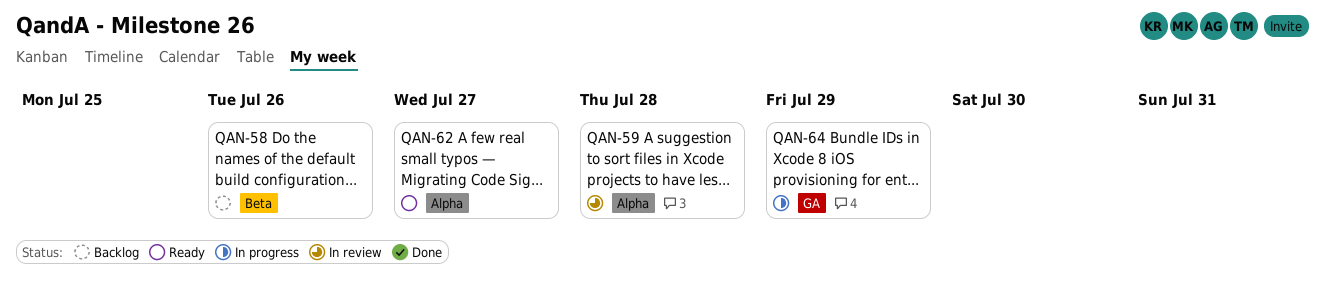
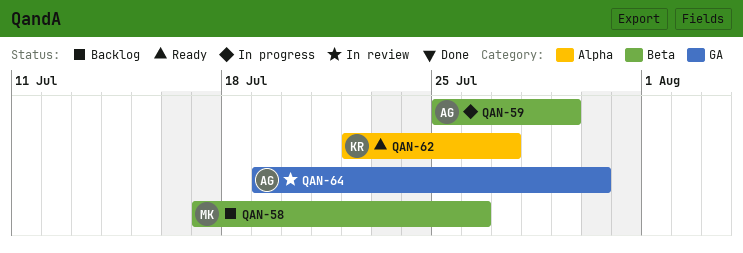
QAN-59, status: In review -> In progress
QAN-59, label: Alpha -> Beta
QAN-59, due: Jul 28 -> Jul 29
QAN-64, status: In progress -> In review
QAN-64, due: Jul 29 -> Jul 30

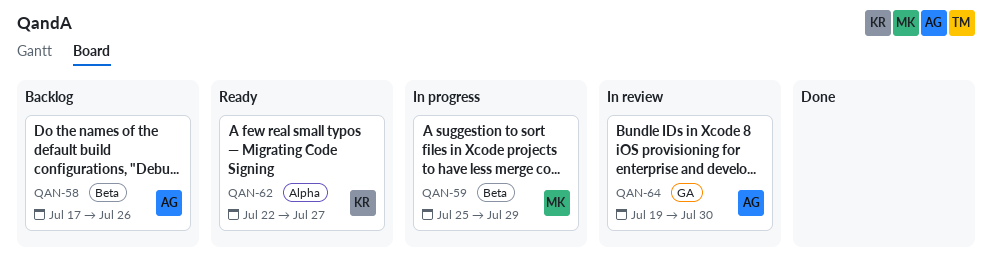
QAN-58, owner: MK -> AG
QAN-59, owner: AG -> MK

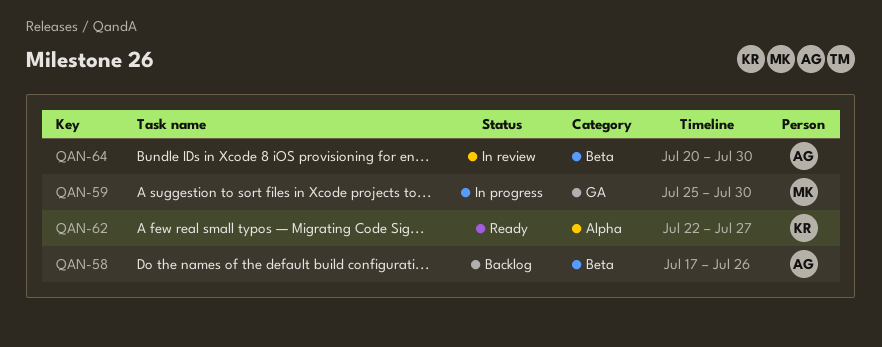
QAN-59, label: Beta -> GA
QAN-59, due: Jul 29 -> Jul 30
QAN-64, label: GA -> Beta
QAN-64, start: Jul 19 -> Jul 20

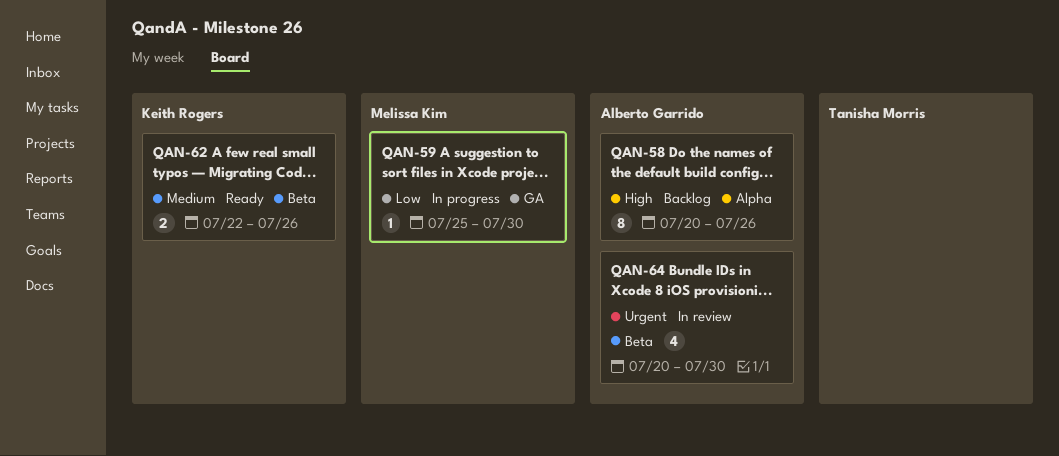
QAN-58, label: Beta -> Alpha
QAN-58, start: Jul 17 -> Jul 20
QAN-62, label: Alpha -> Beta
QAN-62, due: Jul 27 -> Jul 26

